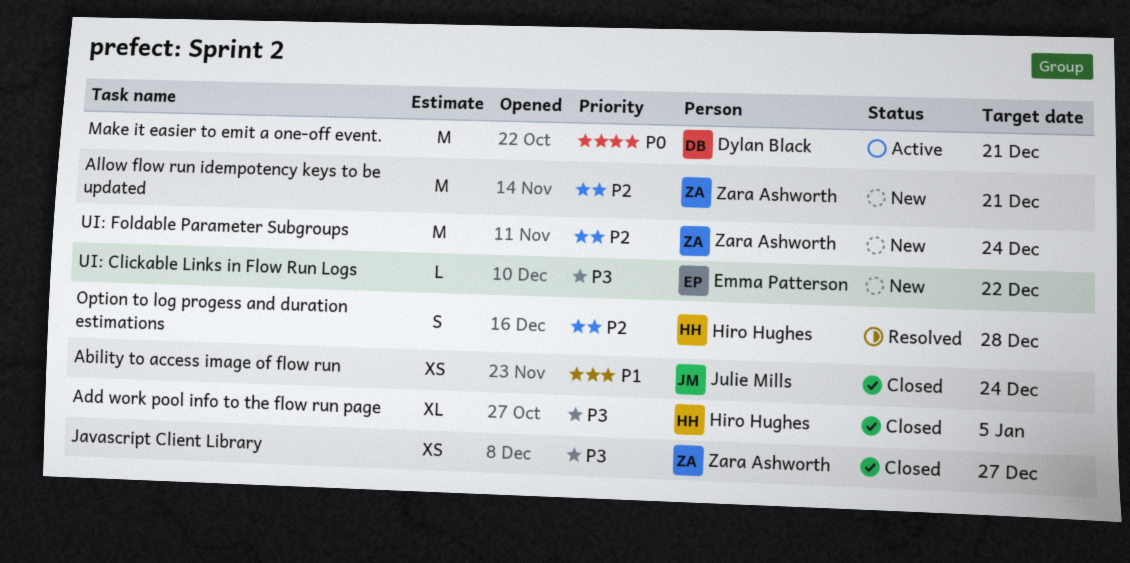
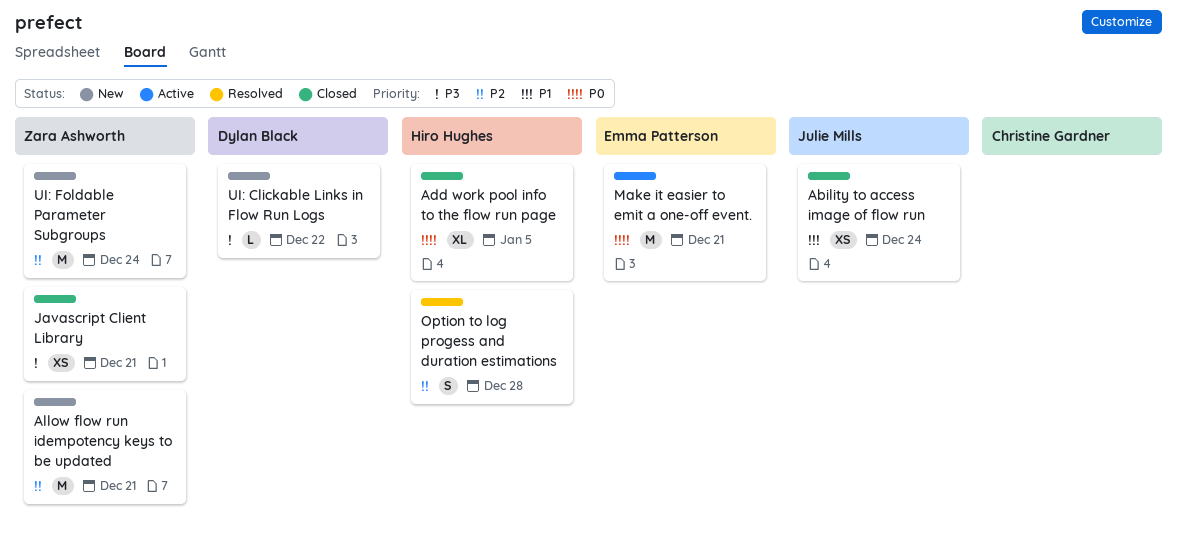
Add work pool info to the flow run page, priority: P3 -> P0
Javascript Client Library, due: Dec 27 -> Dec 21
Make it easier to emit a one-off event., owner: Dylan Black -> Emma Patterson
UI: Clickable Links in Flow Run Logs, owner: Emma Patterson -> Dylan Black

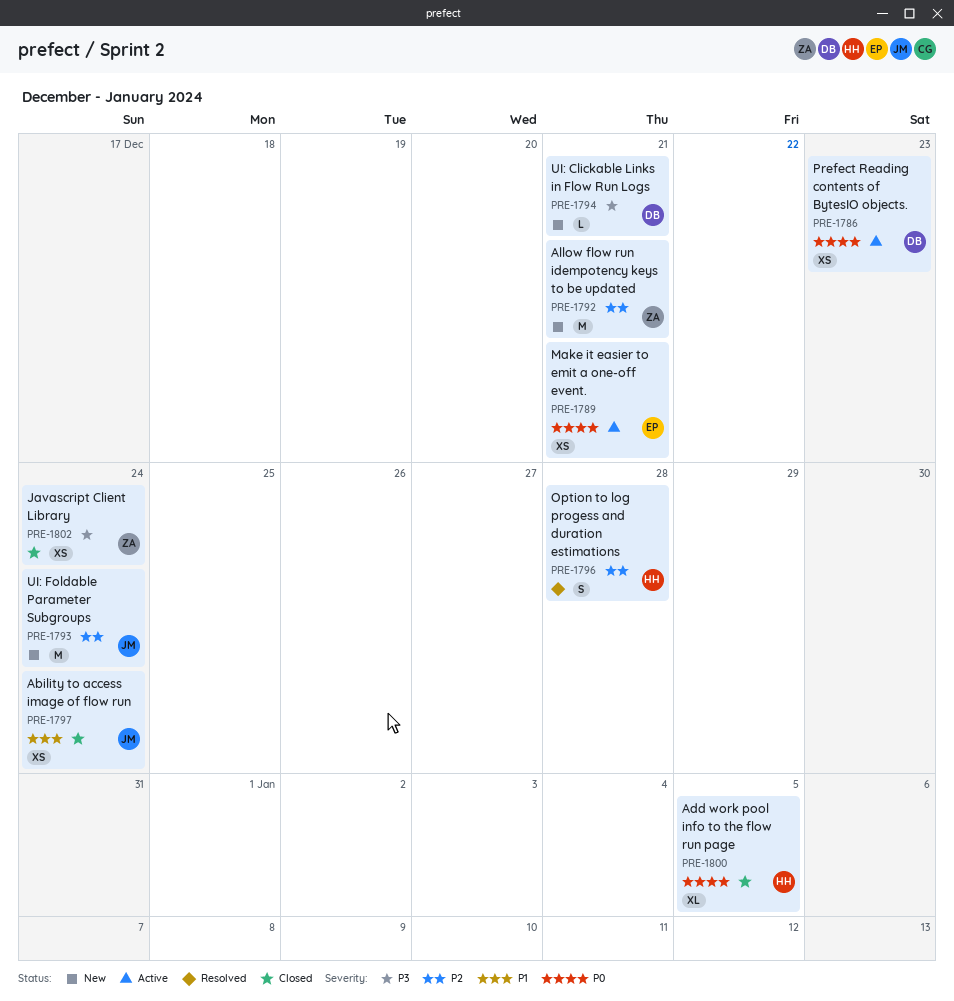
Javascript Client Library, due: Dec 21 -> Dec 24
Make it easier to emit a one-off event., estimate: M -> XS
Prefect Reading contents of BytesIO objects.: none -> present
UI: Clickable Links in Flow Run Logs, due: Dec 22 -> Dec 21
UI: Foldable Parameter Subgroups, owner: Zara Ashworth -> Julie Mills

